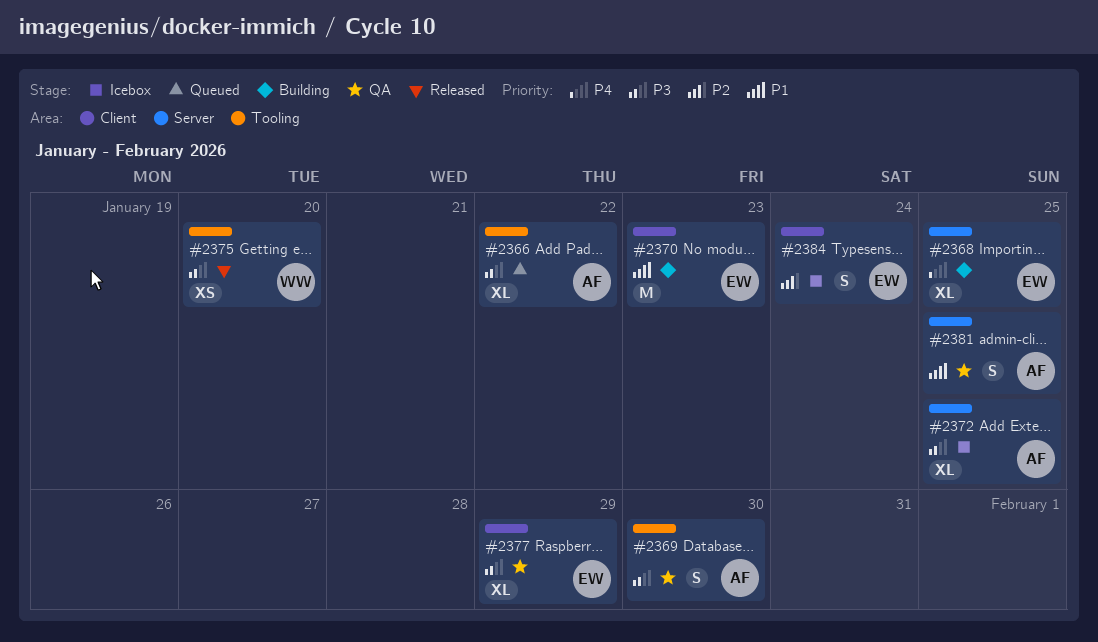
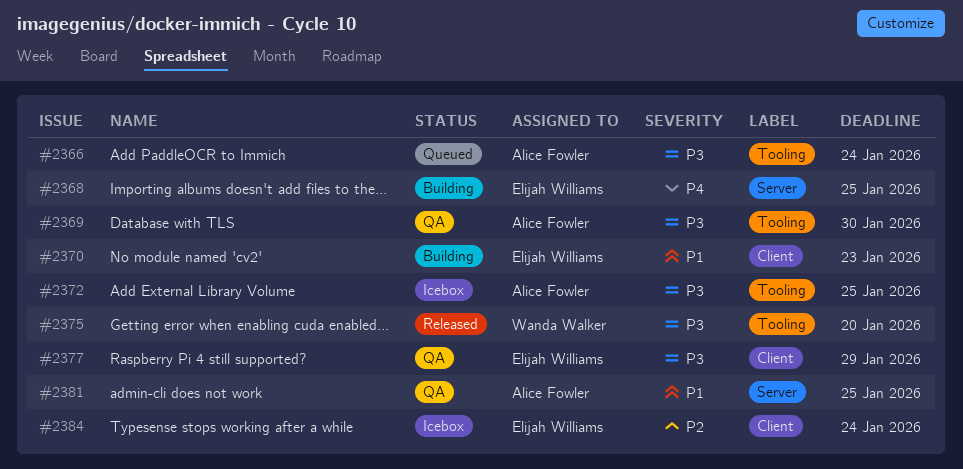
#2366, due: Jan 22 -> Jan 24
#2372, label: Server -> Tooling

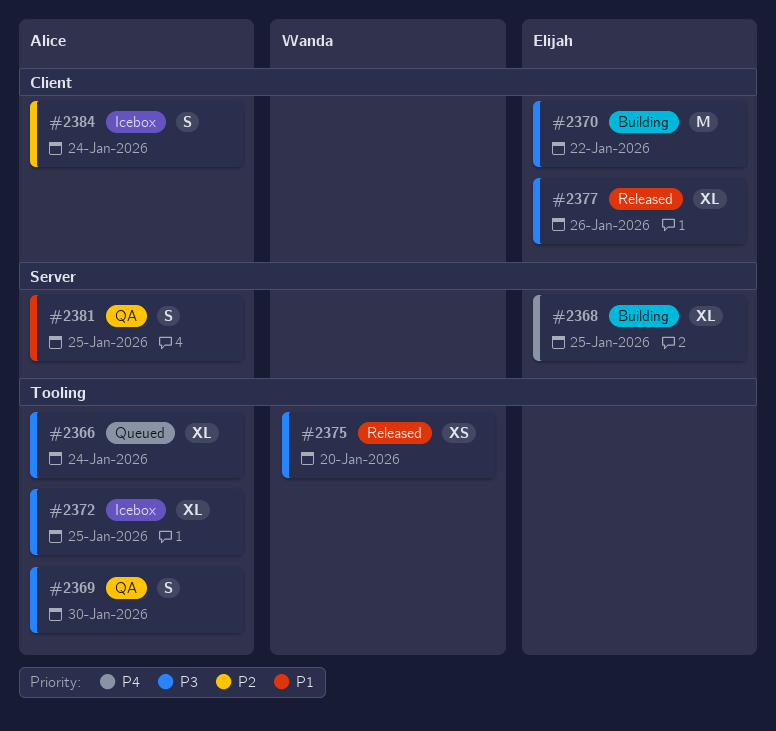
#2370, priority: P1 -> P3
#2370, due: Jan 23 -> Jan 22
#2377, status: QA -> Released
#2377, due: Jan 29 -> Jan 26
#2384, owner: Elijah Williams -> Alice Fowler

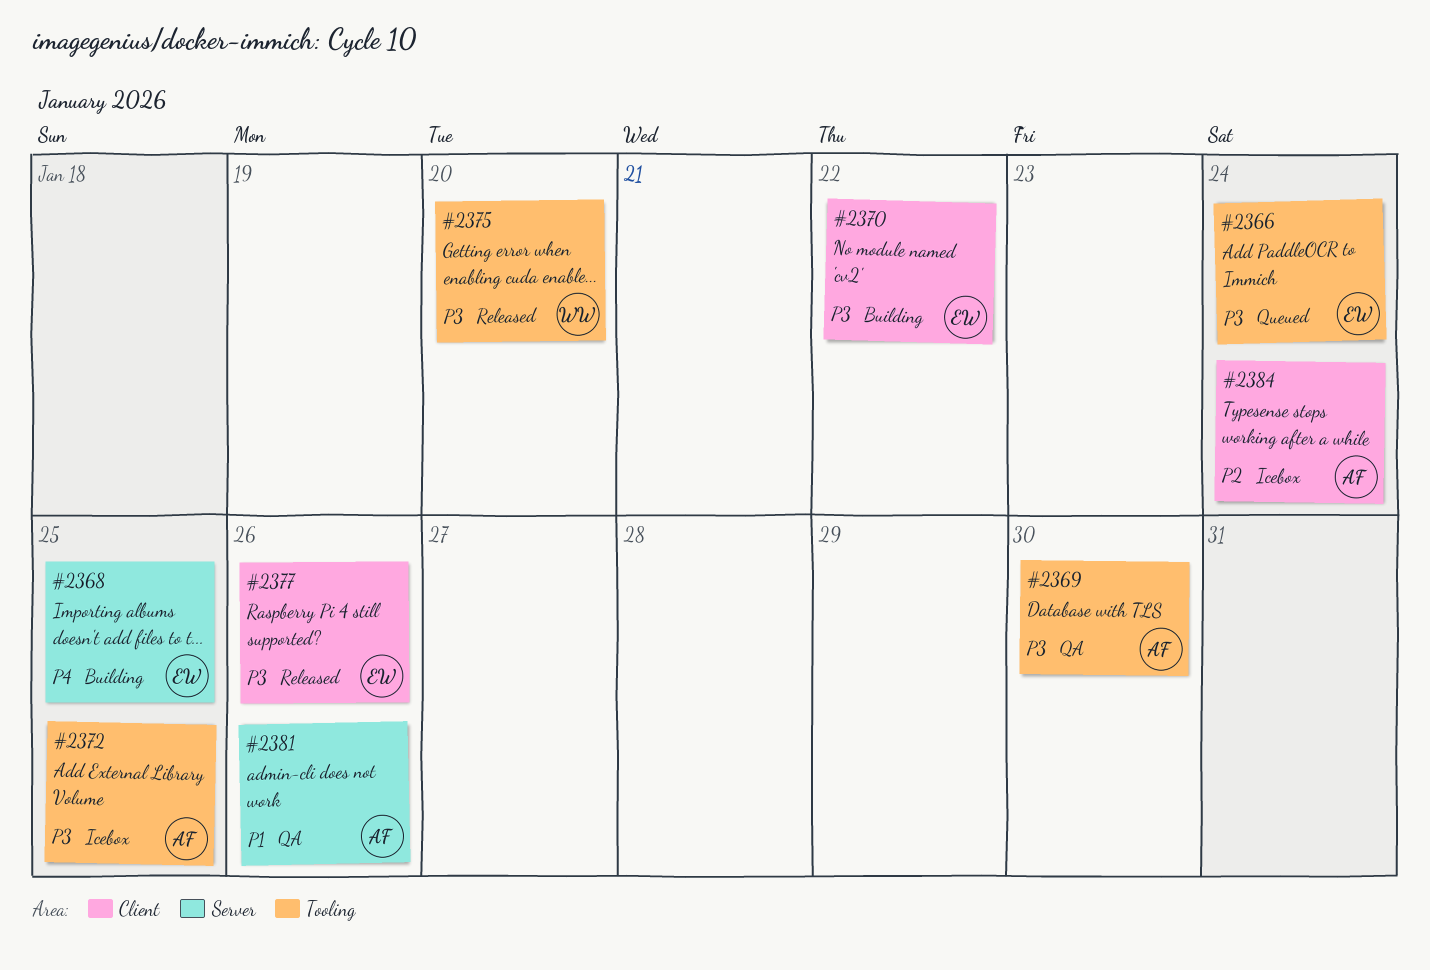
#2366, owner: Alice -> Elijah
#2381, due: Jan 25 -> Jan 26

